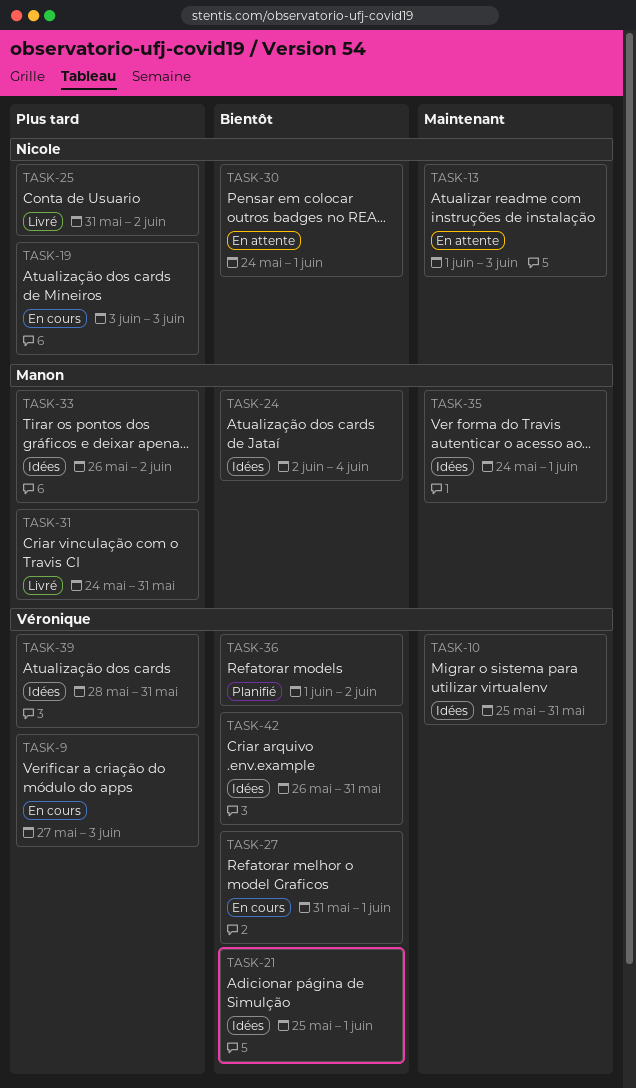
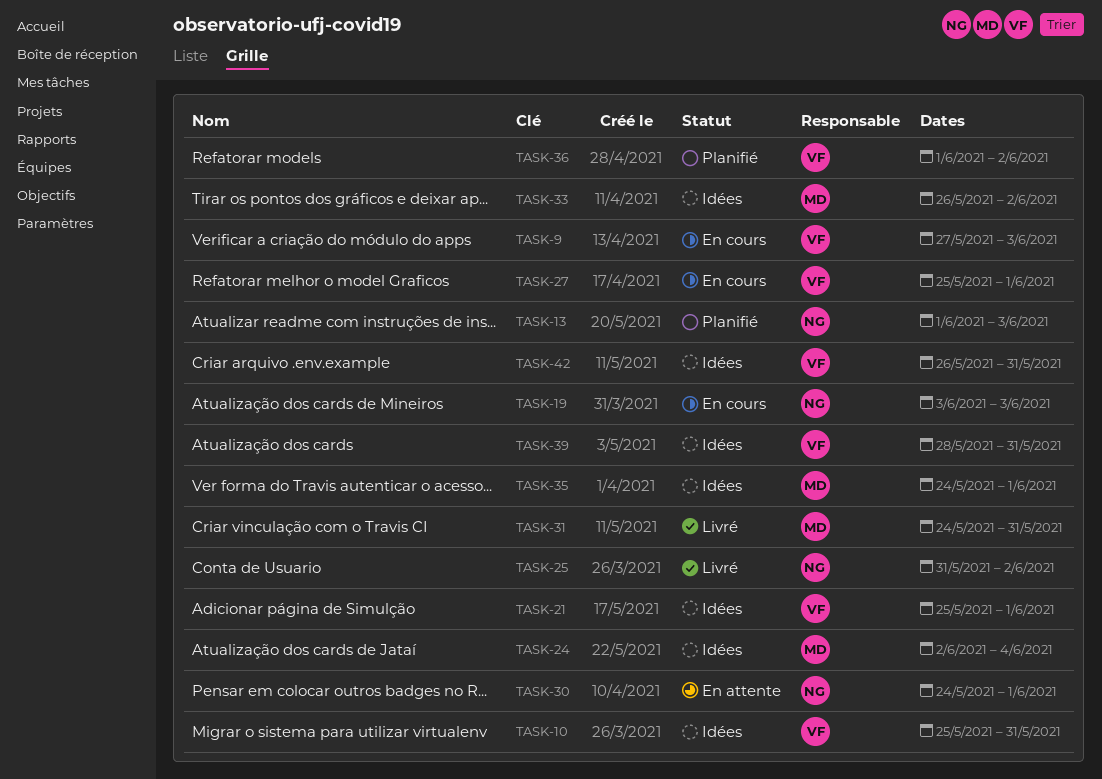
TASK-13, status: En attente -> Planifié
TASK-27, start: May 31 -> May 25

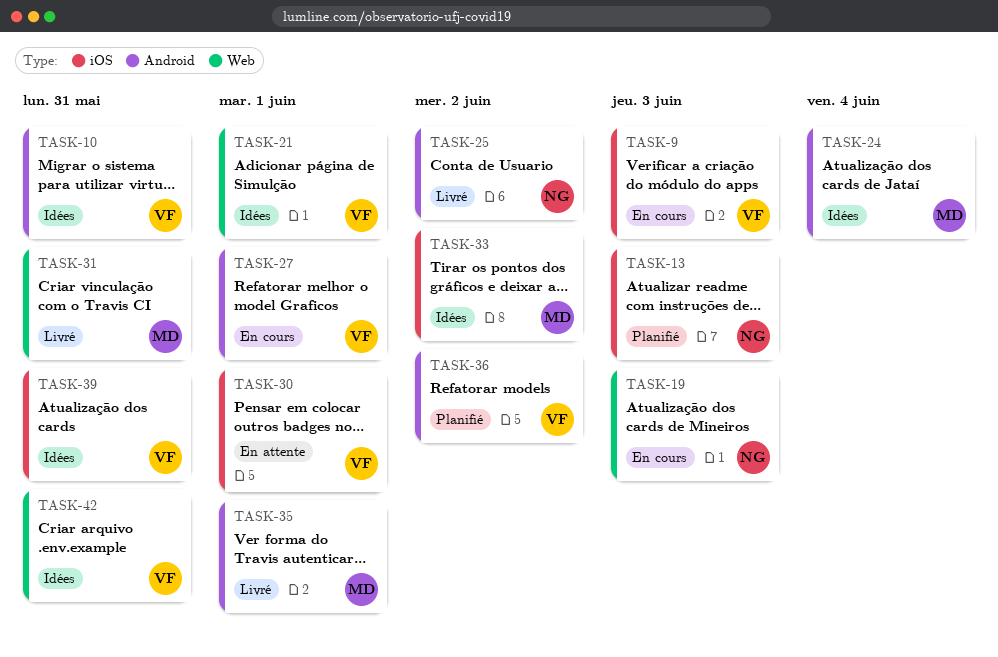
TASK-30, owner: NG -> VF
TASK-35, status: Idées -> Livré

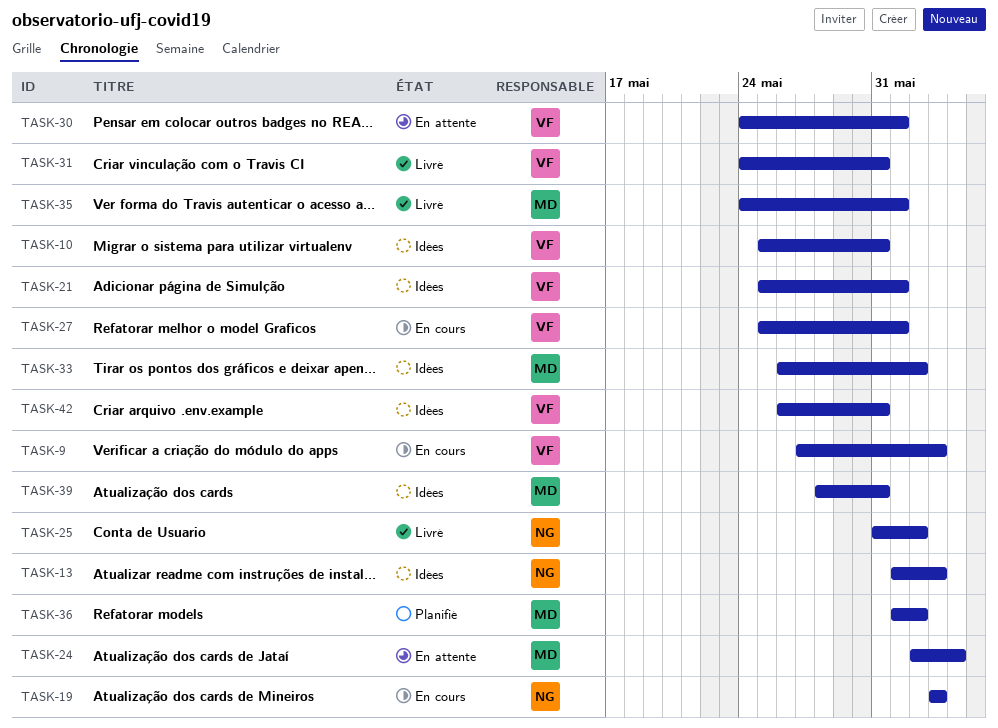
TASK-13, status: Planifié -> Idées
TASK-24, status: Idées -> En attente
TASK-31, owner: MD -> VF
TASK-36, owner: VF -> MD
TASK-39, owner: VF -> MD

